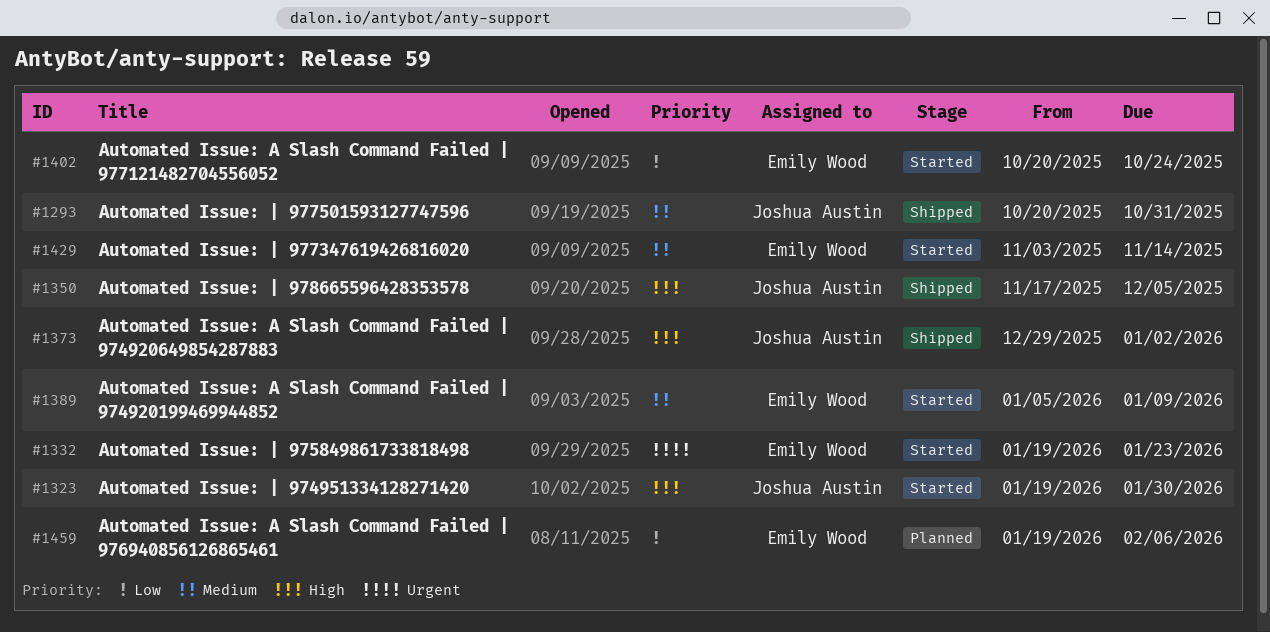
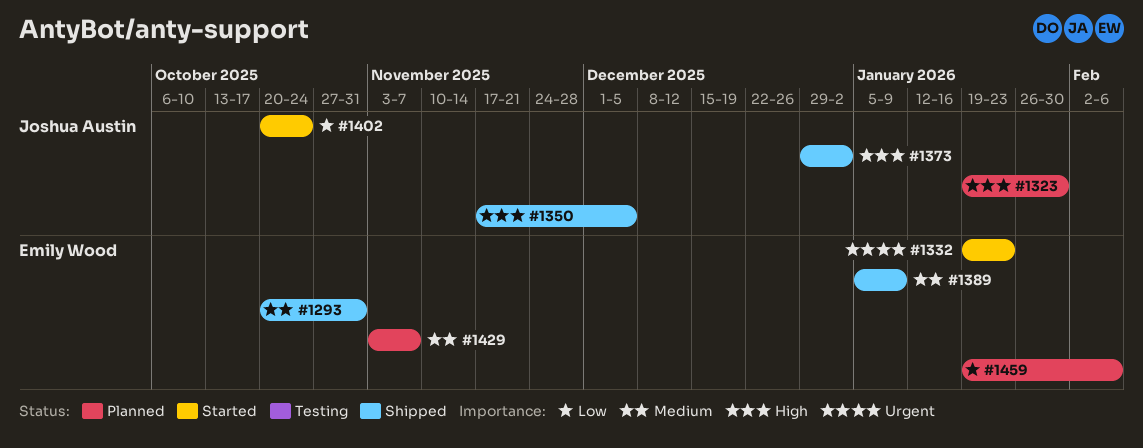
#1293, owner: Joshua Austin -> Emily Wood
#1323, status: Started -> Planned
#1389, status: Started -> Shipped
#1402, owner: Emily Wood -> Joshua Austin
#1429, status: Started -> Planned
#1429, due: Nov 14 -> Nov 7

